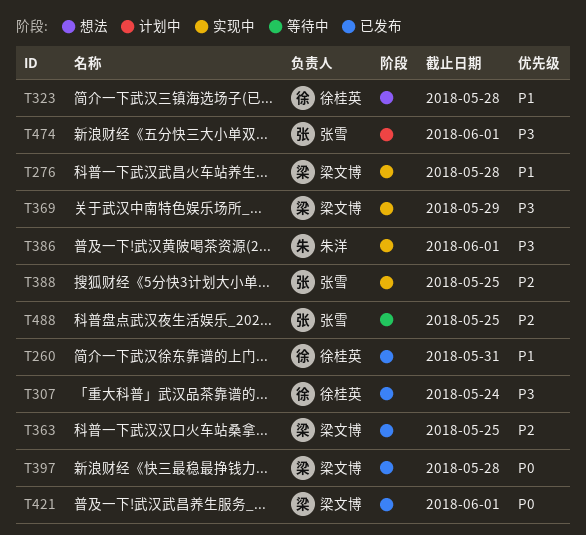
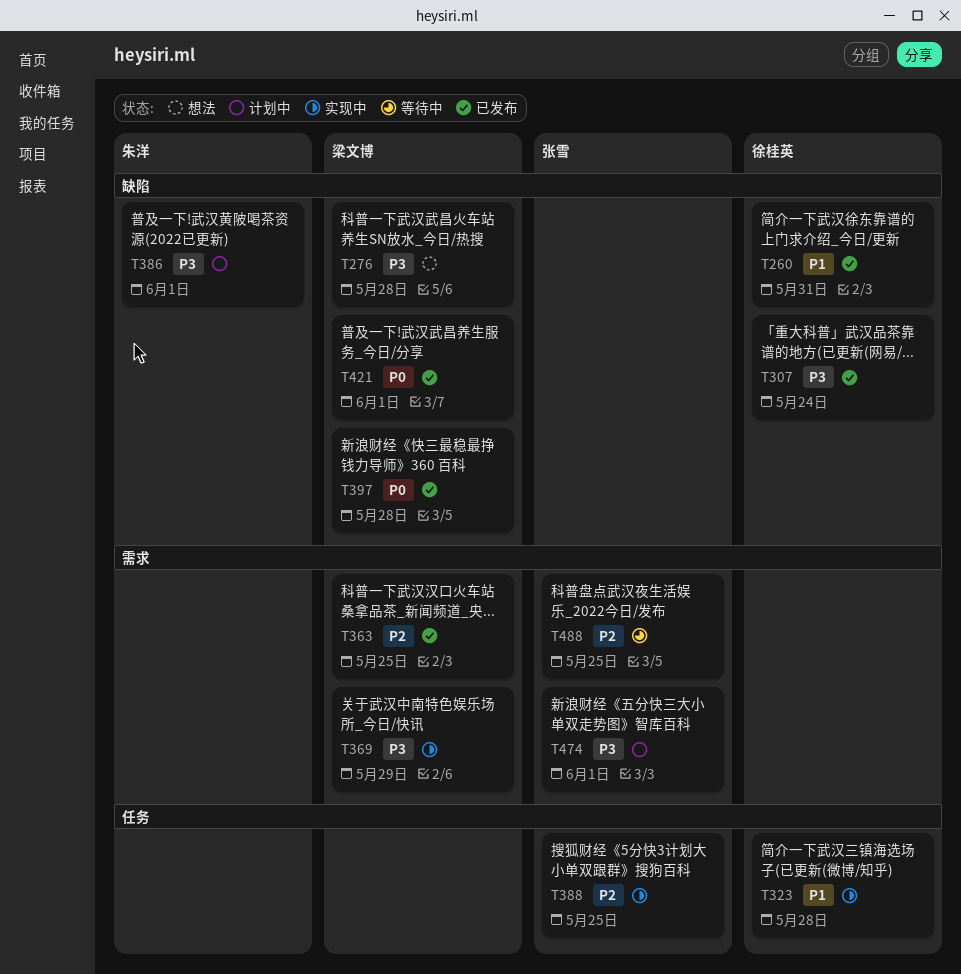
T276, status: 实现中 -> 想法
T276, priority: P1 -> P3
T323, status: 想法 -> 实现中
T386, status: 实现中 -> 计划中

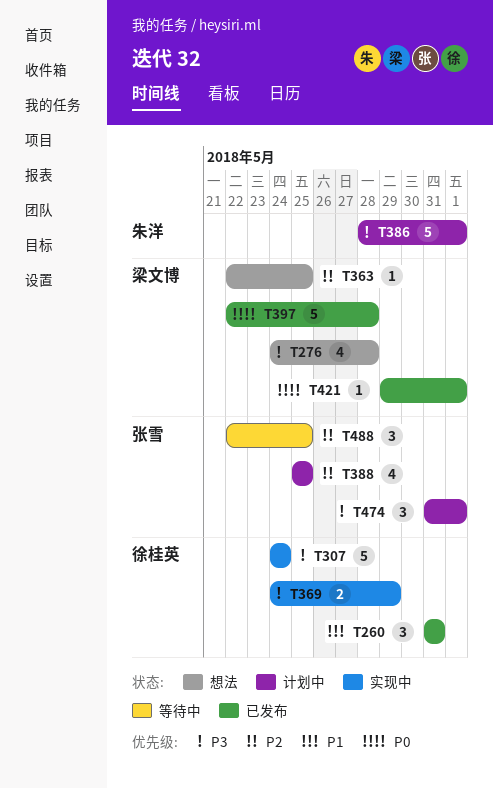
T307, status: 已发布 -> 实现中
T323: present -> none
T363, status: 已发布 -> 想法
T369, owner: 梁文博 -> 徐桂英
T388, status: 实现中 -> 计划中

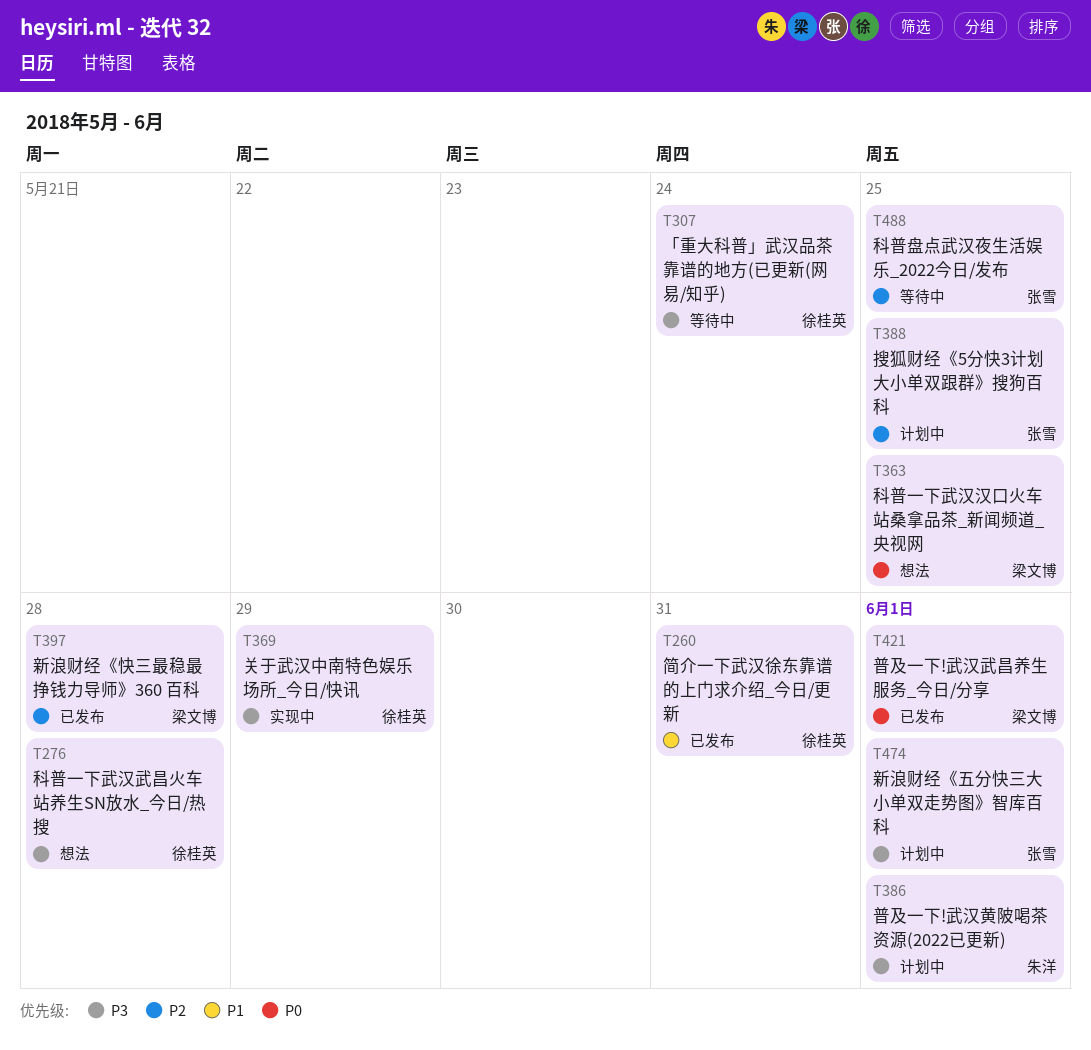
T276, owner: 梁文博 -> 徐桂英
T307, status: 实现中 -> 等待中
T363, priority: P2 -> P0
T397, priority: P0 -> P2

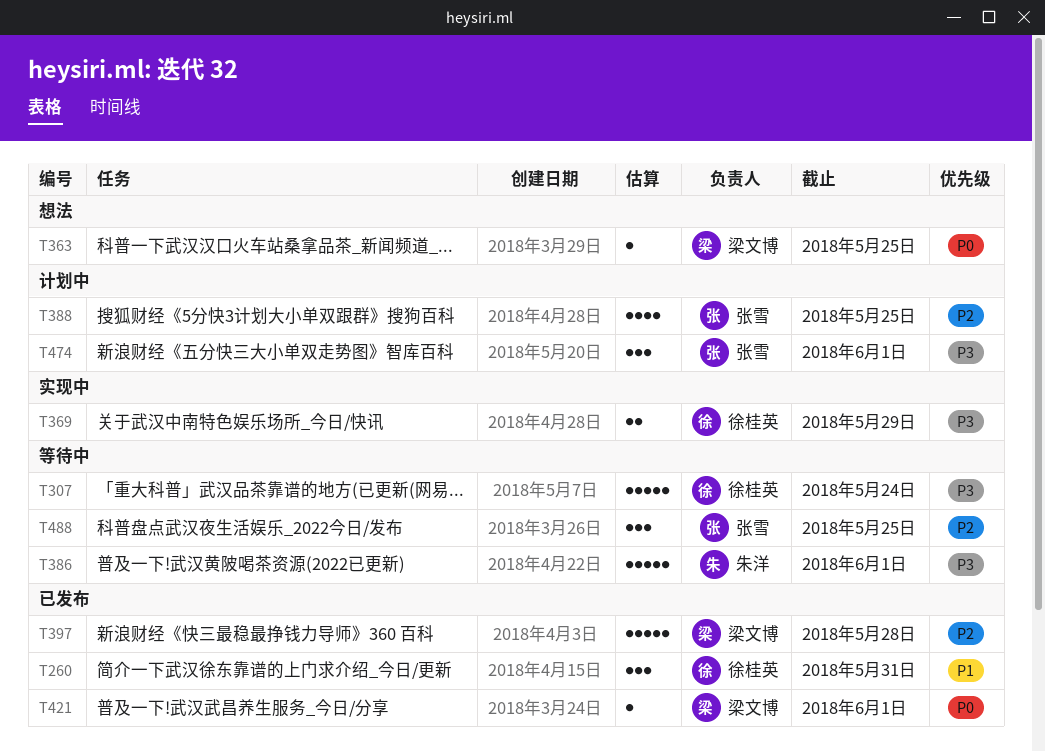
T276: present -> none
T386, status: 计划中 -> 等待中

